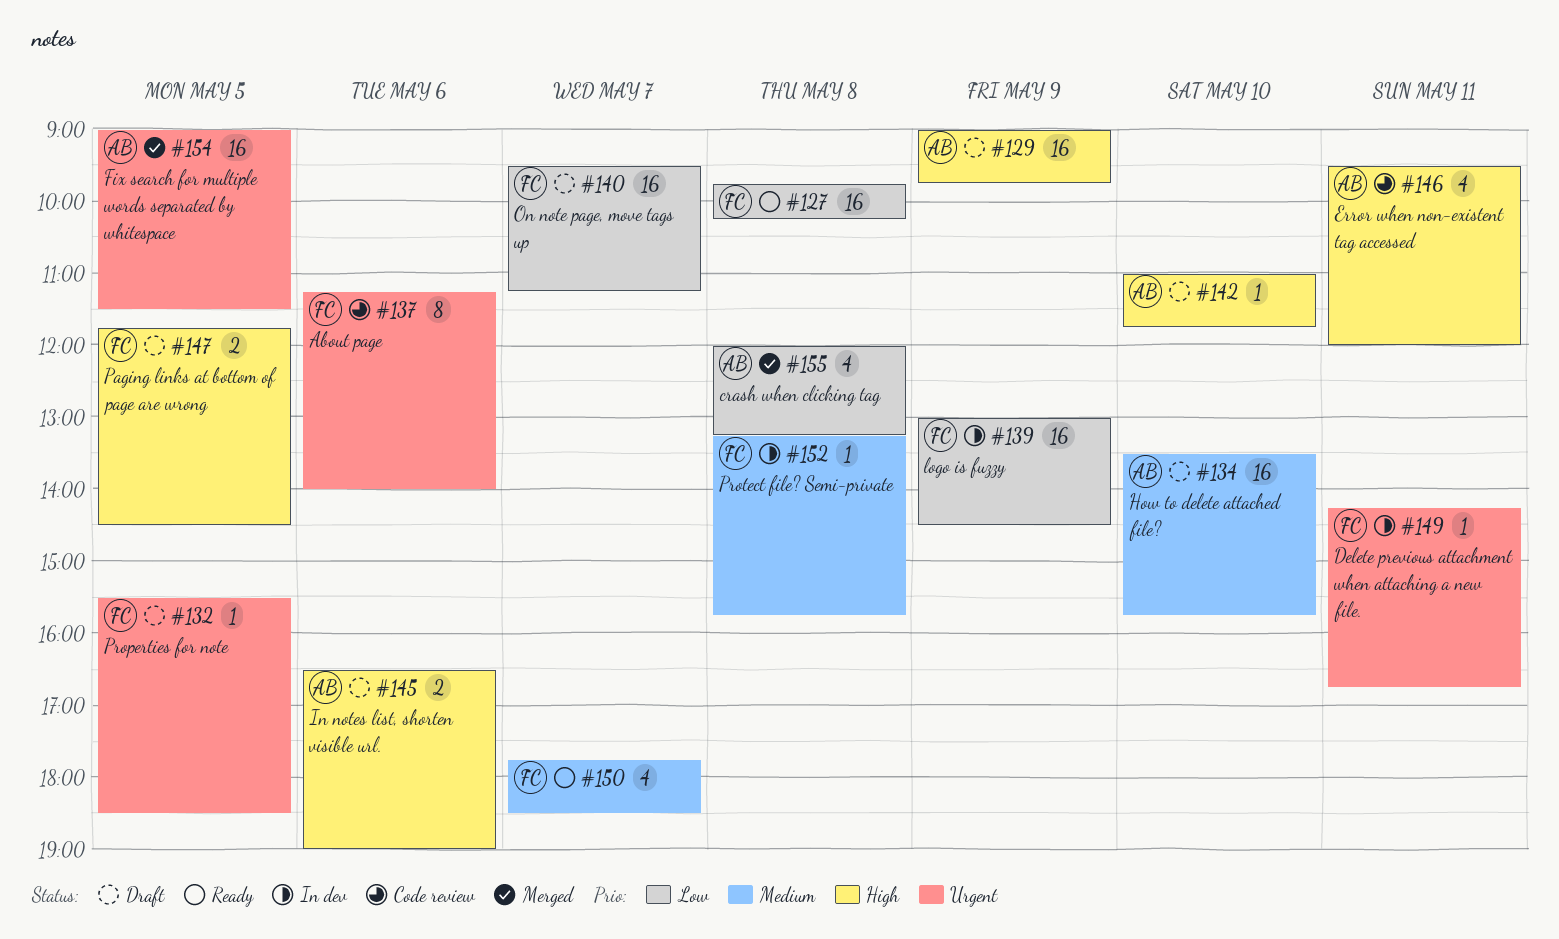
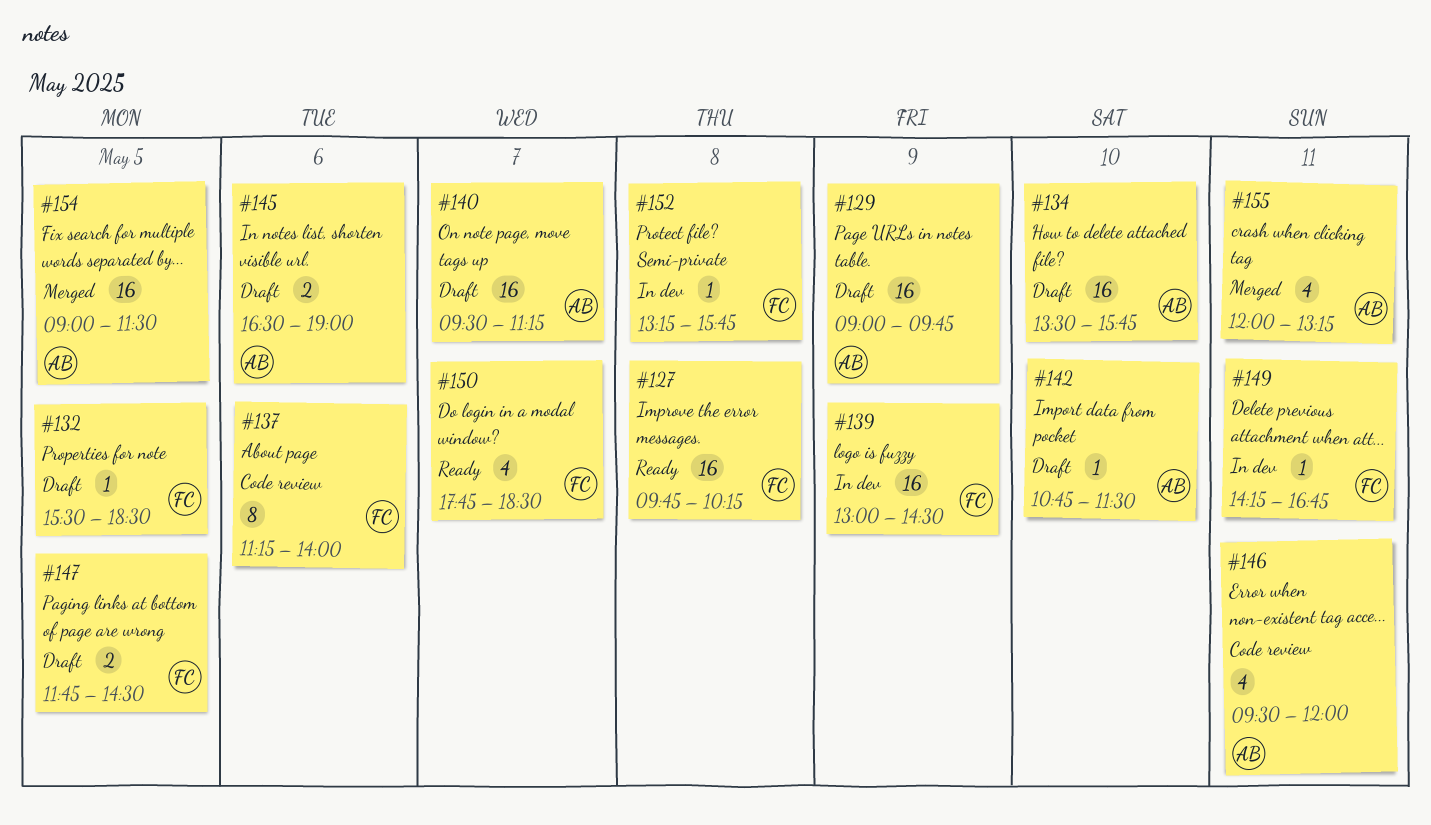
#140, owner: FC -> AB
#142, begins: 11:00 -> 10:45
#142, ends: 11:45 -> 11:30
#155, day: May 8 -> May 11

